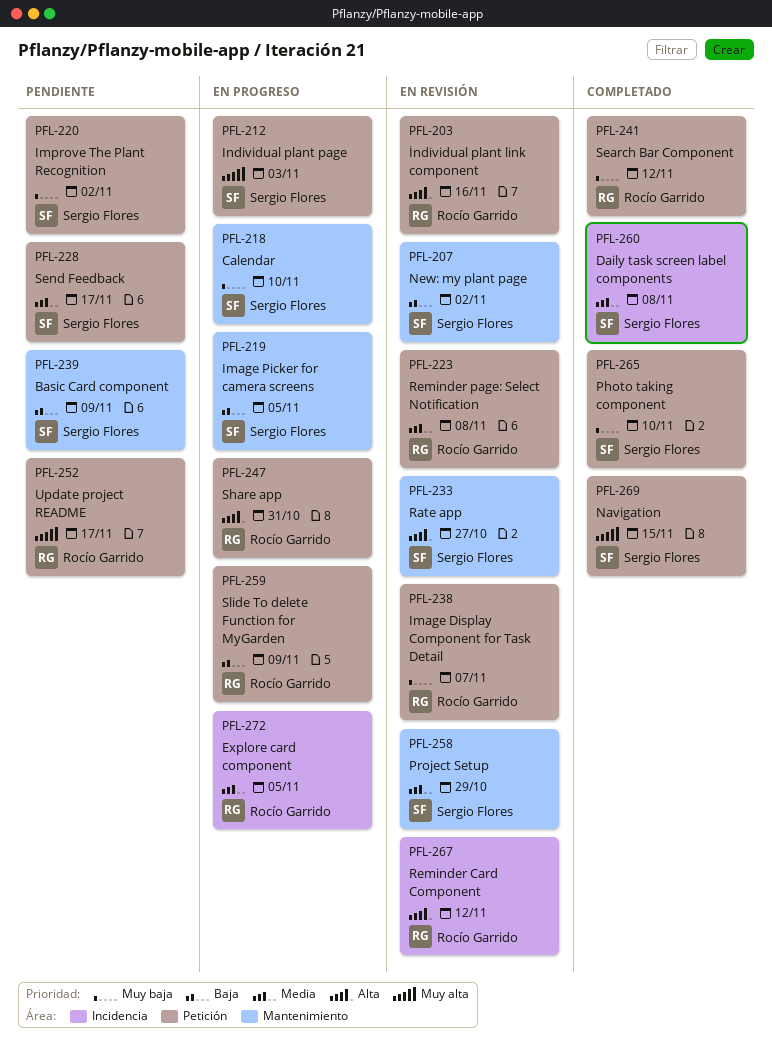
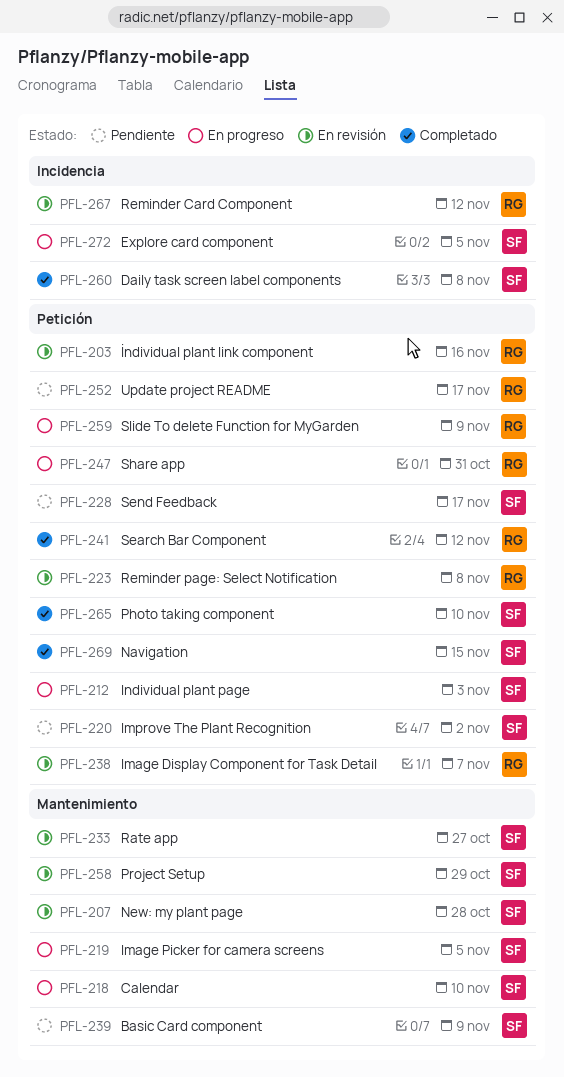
PFL-207, due: Nov 2 -> Oct 28
PFL-272, owner: Rocío Garrido -> Sergio Flores

